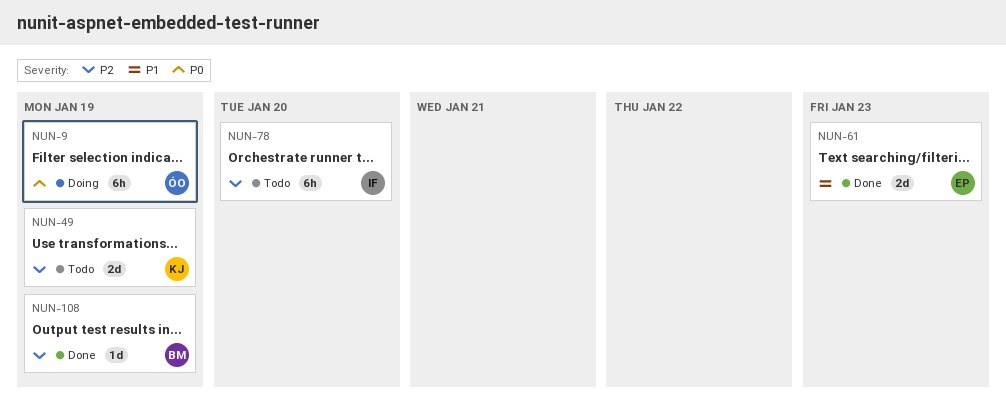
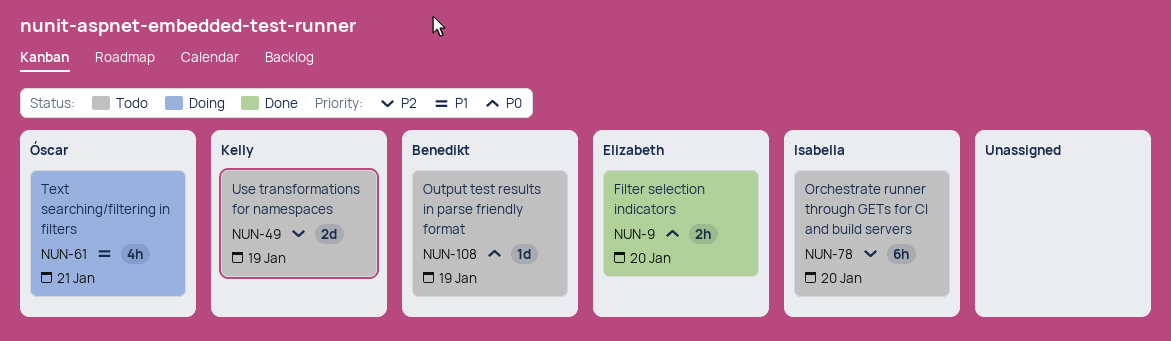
NUN-9, status: Doing -> Done
NUN-9, owner: Óscar -> Elizabeth
NUN-9, estimate: 6h -> 2h
NUN-9, due: Jan 19 -> Jan 20
NUN-61, status: Done -> Doing
NUN-61, owner: Elizabeth -> Óscar
NUN-61, estimate: 2d -> 4h
NUN-61, due: Jan 23 -> Jan 21
NUN-108, status: Done -> Todo
NUN-108, priority: P2 -> P0

